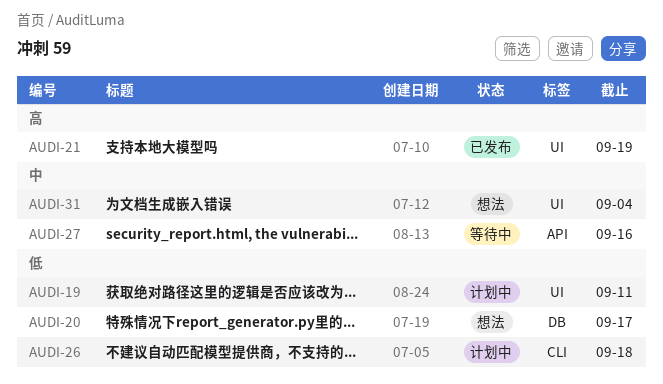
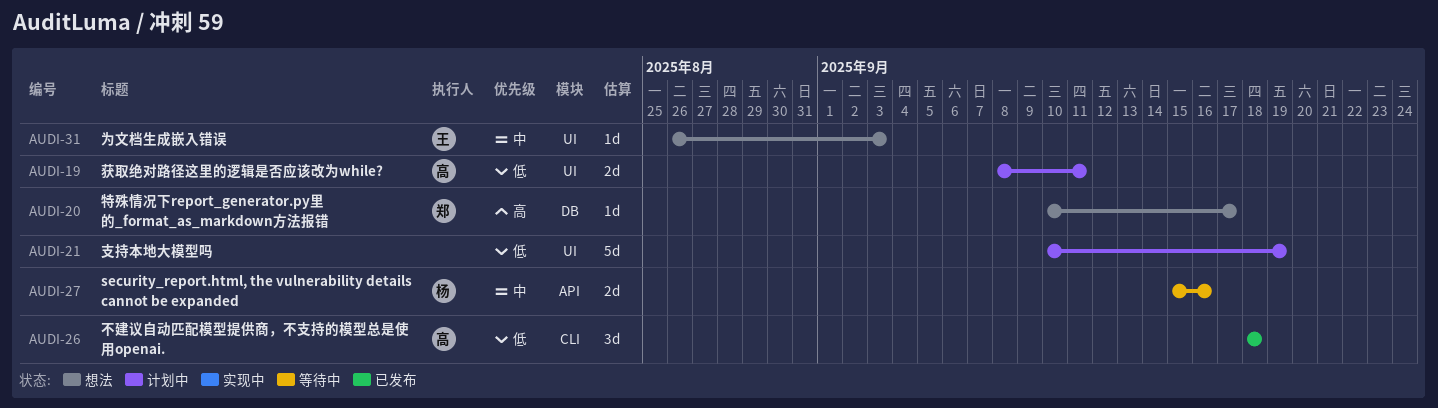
AUDI-20, priority: 低 -> 高
AUDI-21, status: 已发布 -> 计划中
AUDI-21, priority: 高 -> 低
AUDI-26, status: 计划中 -> 已发布
AUDI-31, due: Sep 4 -> Sep 3

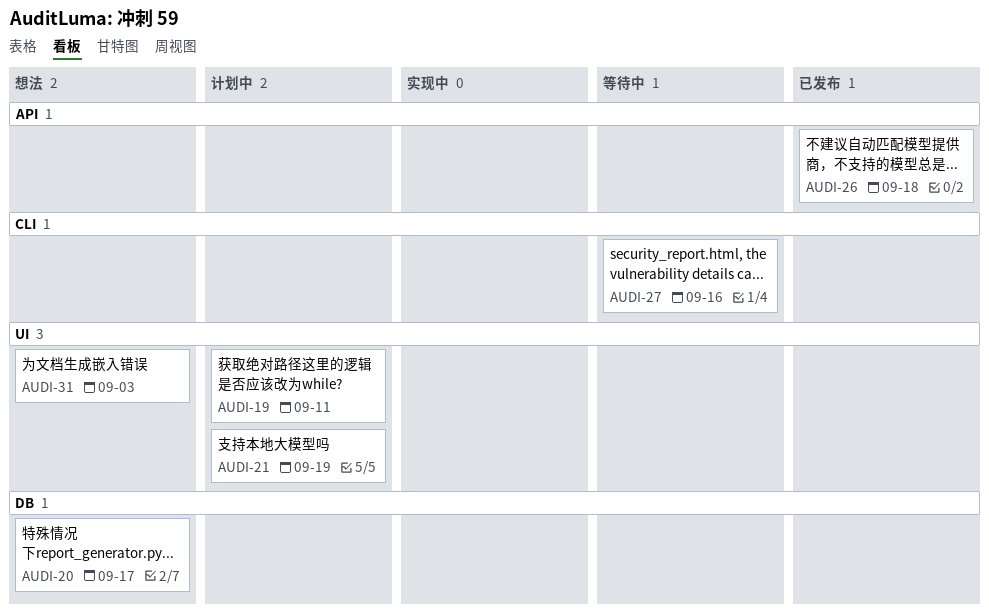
AUDI-26, label: CLI -> API
AUDI-27, label: API -> CLI

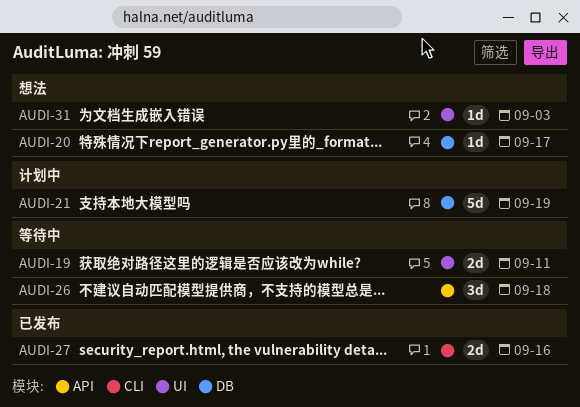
AUDI-19, status: 计划中 -> 等待中
AUDI-21, label: UI -> DB
AUDI-26, status: 已发布 -> 等待中
AUDI-27, status: 等待中 -> 已发布

